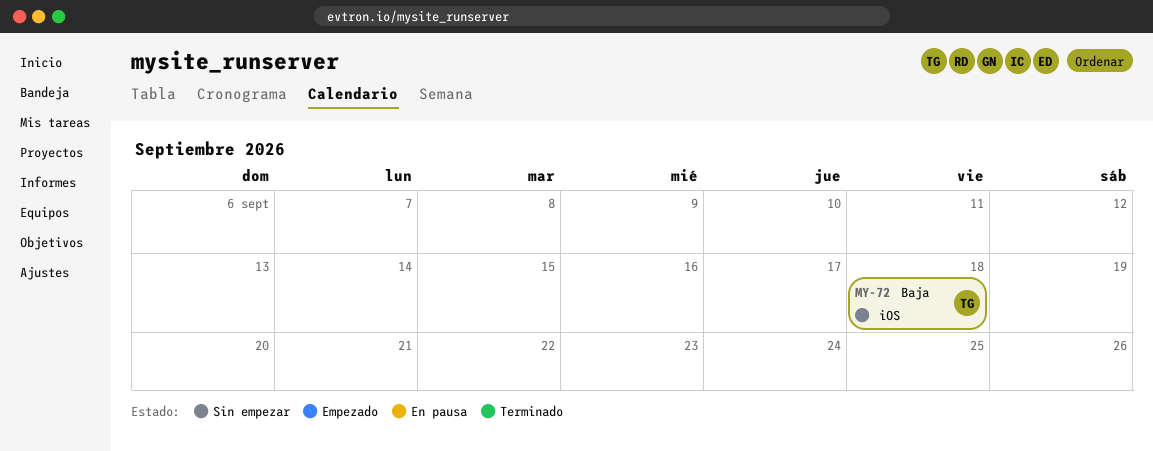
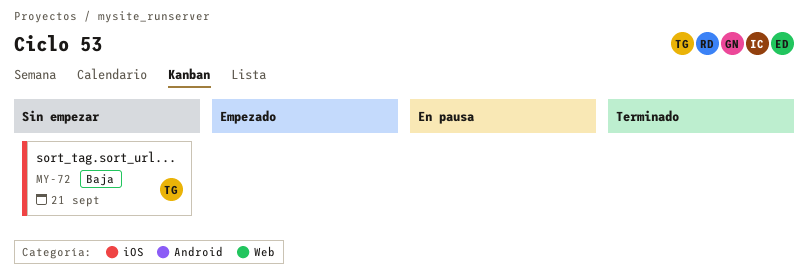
MY-72, due: Sep 18 -> Sep 21

